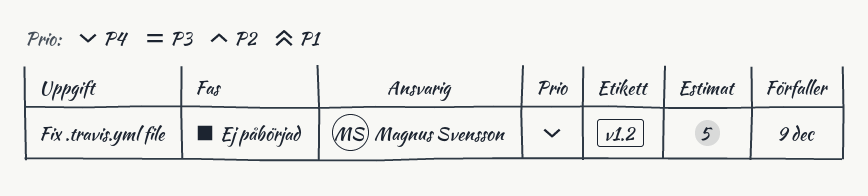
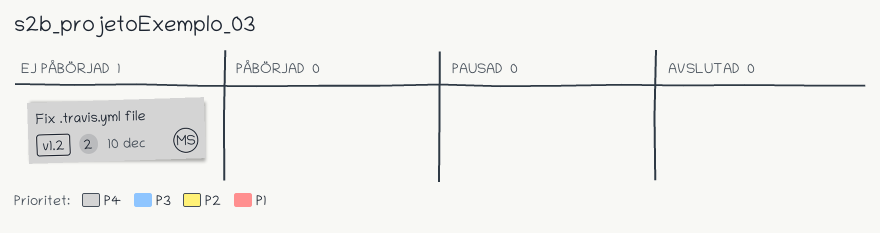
Fix .travis.yml file, estimate: 5 -> 2
Fix .travis.yml file, due: Dec 9 -> Dec 10

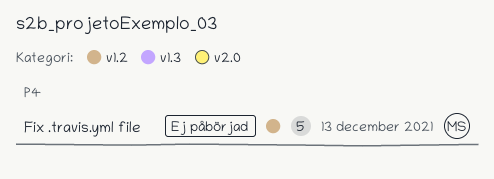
Fix .travis.yml file, estimate: 2 -> 5
Fix .travis.yml file, due: Dec 10 -> Dec 13

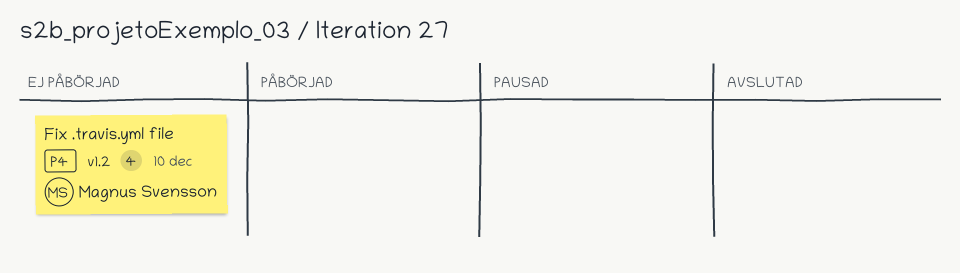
Fix .travis.yml file, estimate: 5 -> 4
Fix .travis.yml file, due: Dec 13 -> Dec 10

